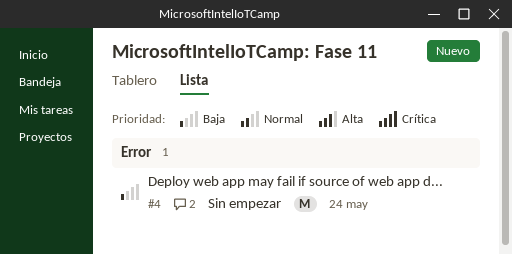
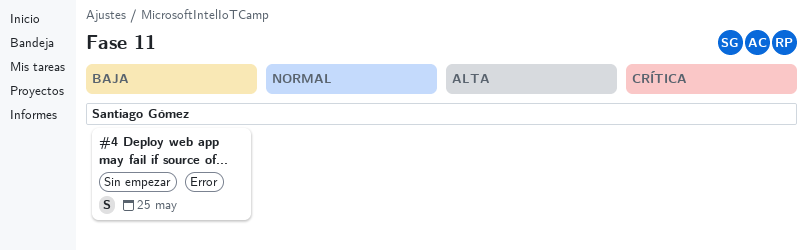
#4, estimate: M -> S
#4, due: May 24 -> May 25

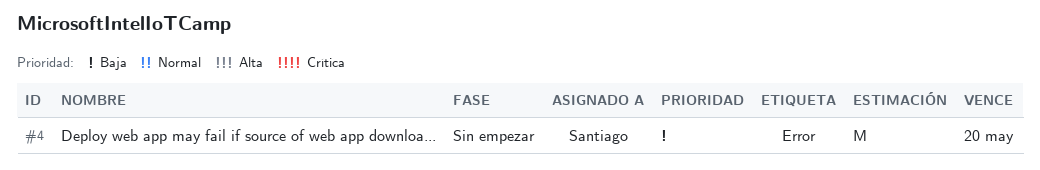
#4, estimate: S -> M
#4, due: May 25 -> May 20

